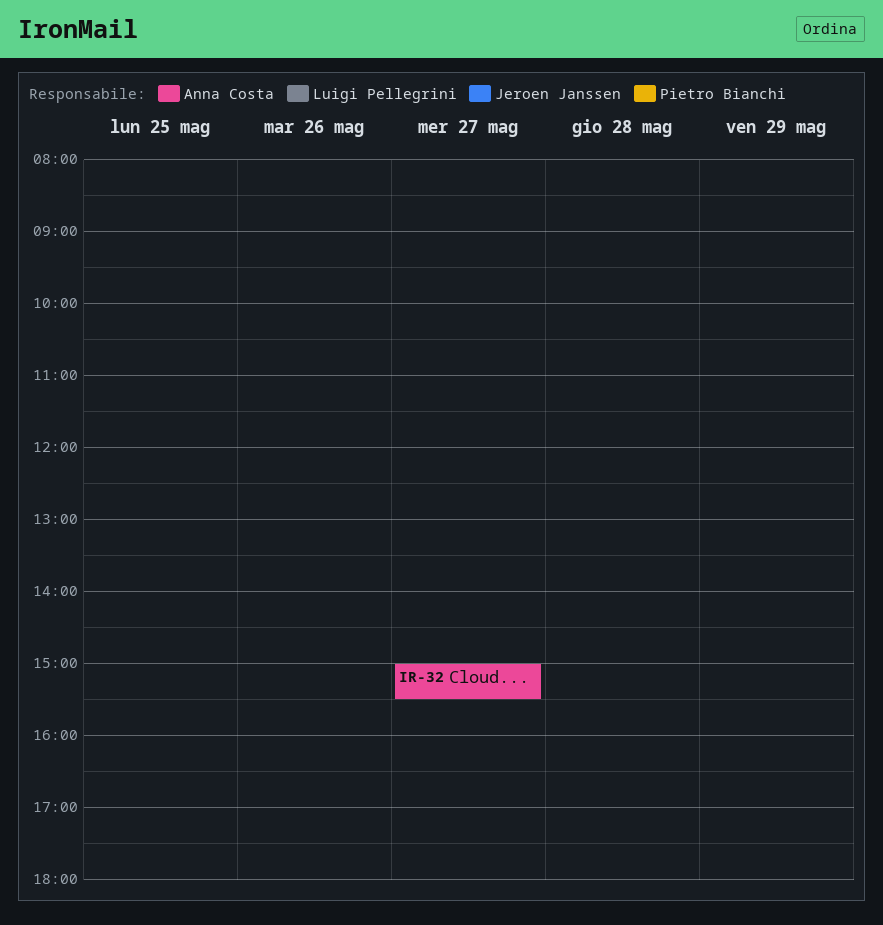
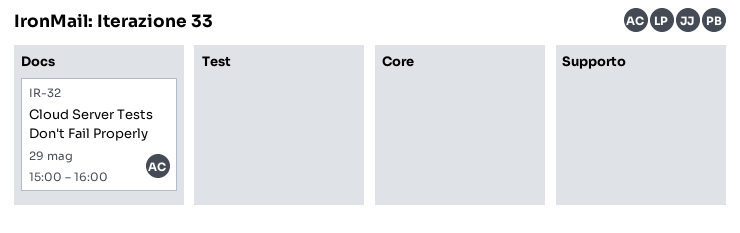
IR-32, day: May 27 -> May 29
IR-32, ends: 15:30 -> 16:00

